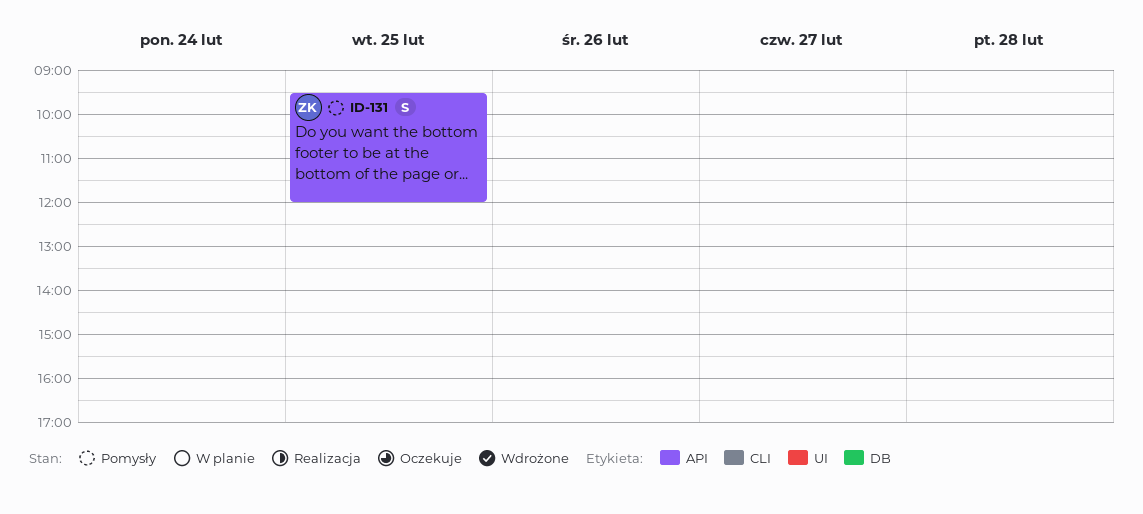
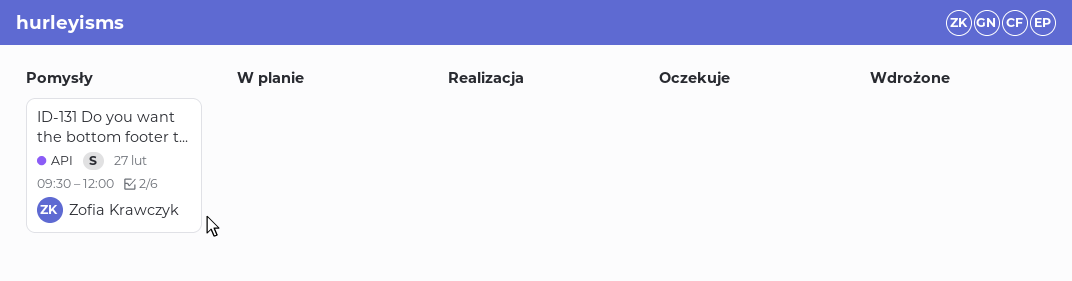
ID-131, day: Feb 25 -> Feb 27

